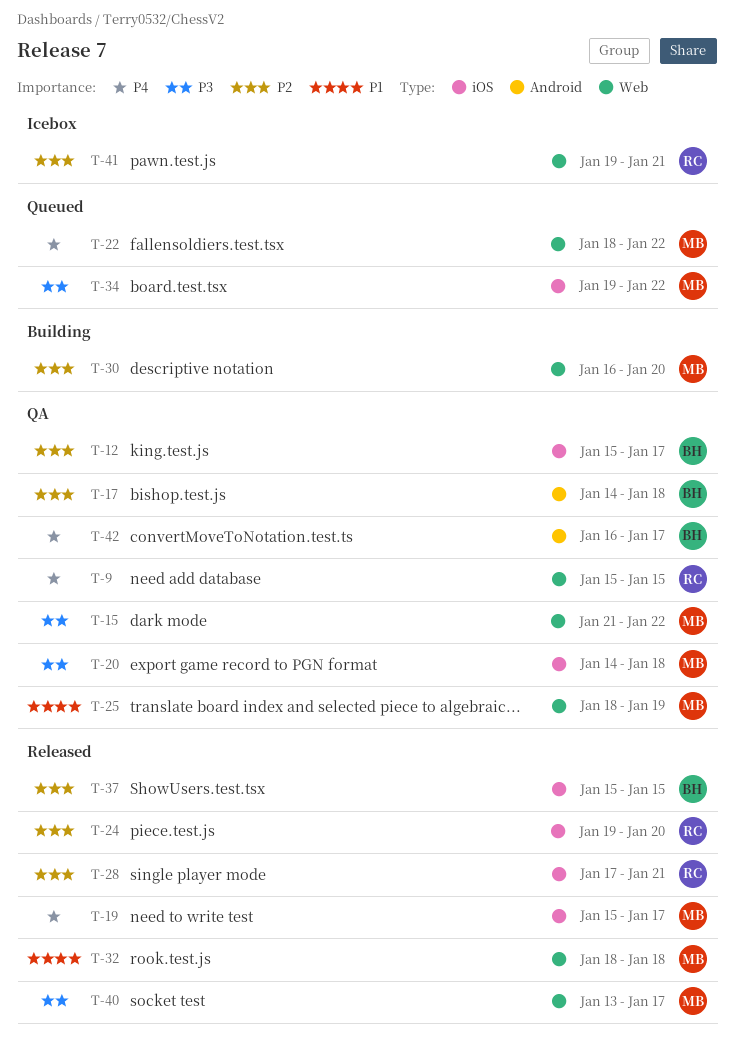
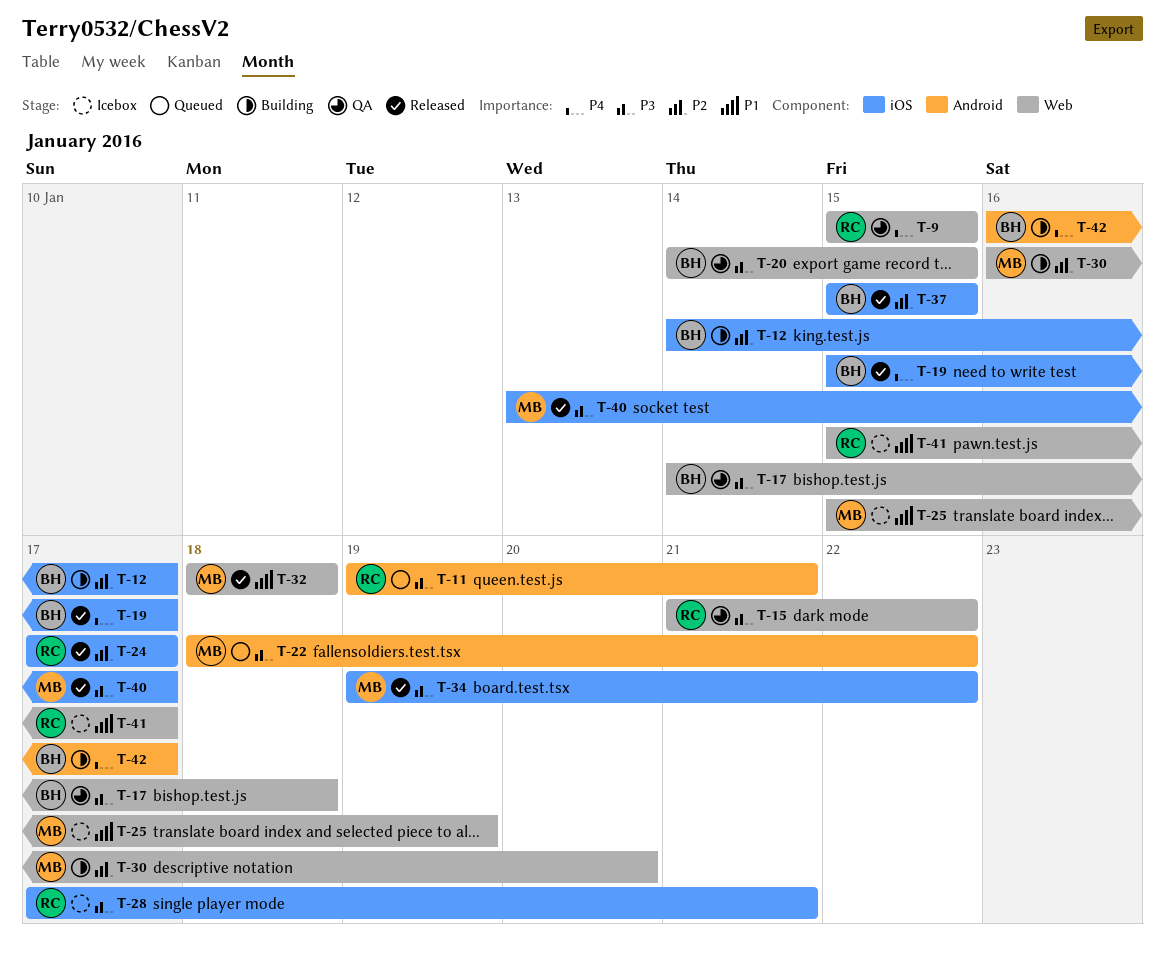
T-11: none -> present
T-12, status: QA -> Building
T-12, start: Jan 15 -> Jan 14
T-15, owner: MB -> RC
T-17, priority: P2 -> P3
T-17, label: Android -> Web
T-19, owner: MB -> BH
T-20, owner: MB -> BH
T-20, label: iOS -> Web
T-20, due: Jan 18 -> Jan 15
T-22, priority: P4 -> P3
T-22, label: Web -> Android
T-24, start: Jan 19 -> Jan 17
T-24, due: Jan 20 -> Jan 17
T-25, status: QA -> Icebox
T-25, start: Jan 18 -> Jan 15
T-28, status: Released -> Icebox
T-28, priority: P2 -> P3
T-34, status: Queued -> Released
T-40, label: Web -> iOS
T-41, priority: P2 -> P1
T-41, start: Jan 19 -> Jan 15
T-41, due: Jan 21 -> Jan 17
T-42, status: QA -> Building

